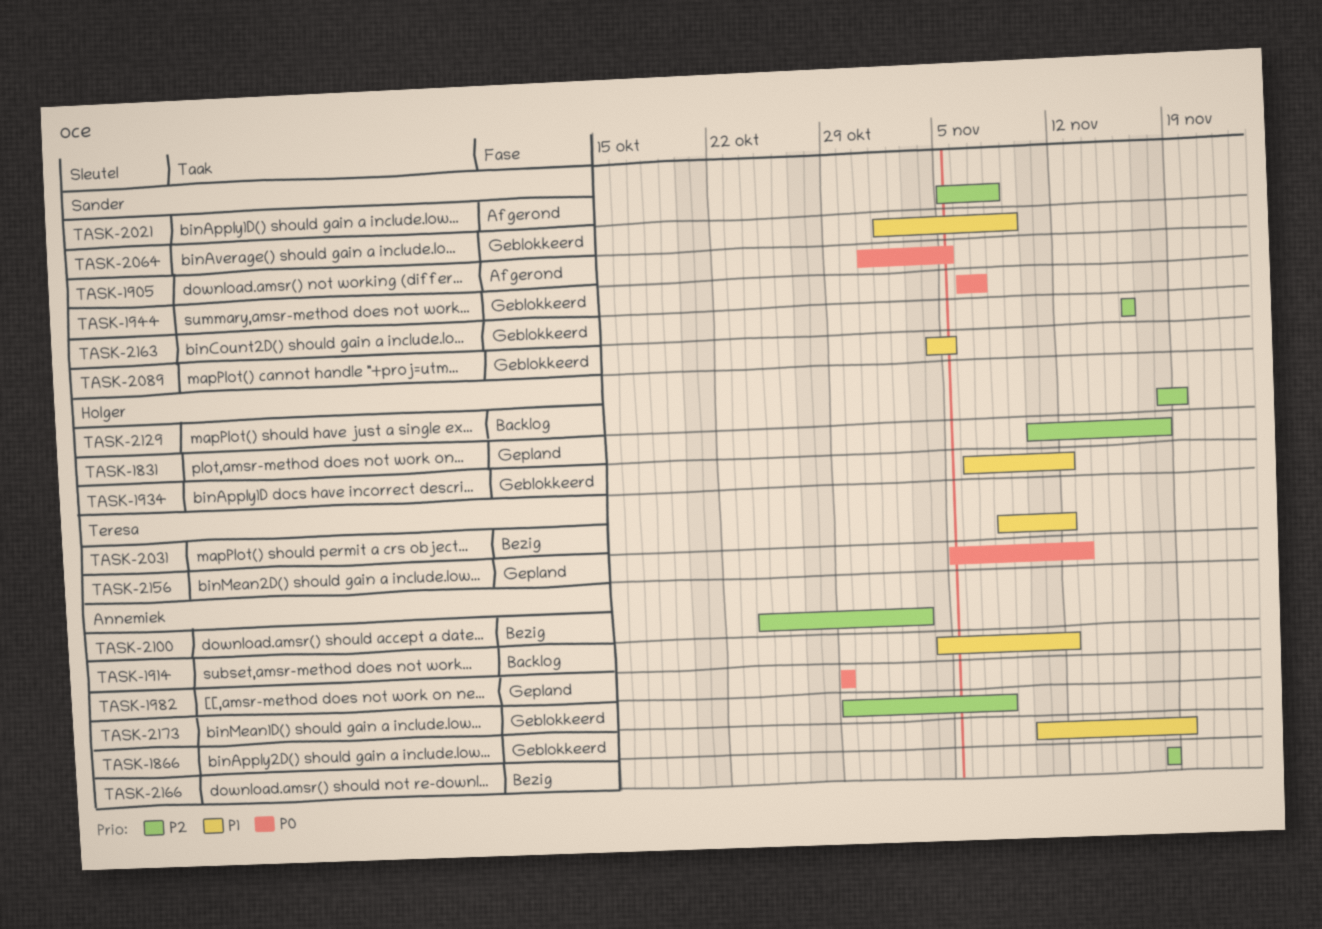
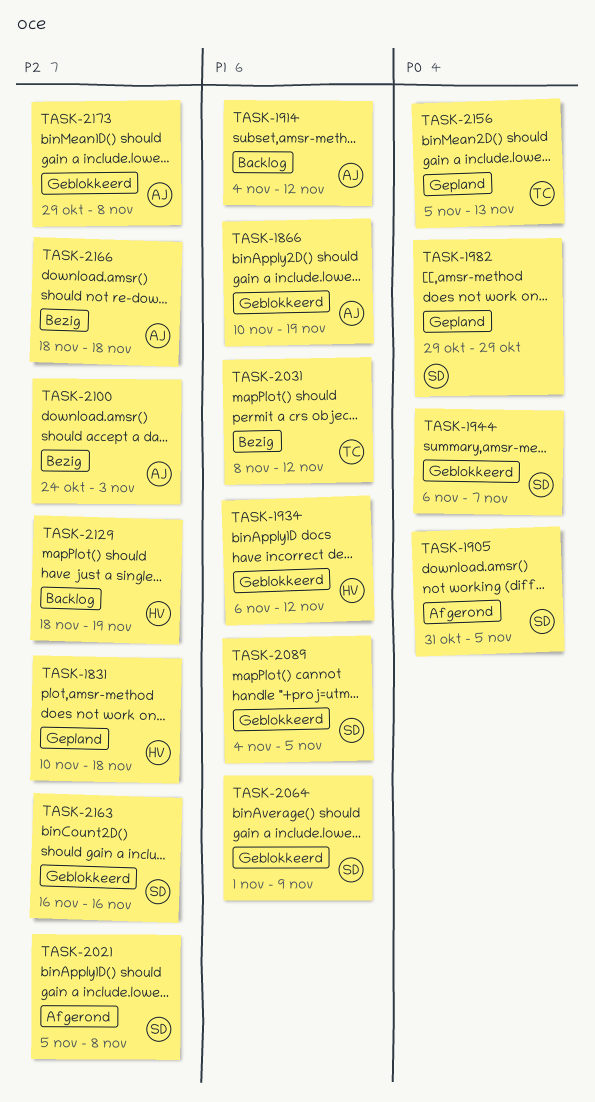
TASK-1982, owner: Annemiek -> Sander

